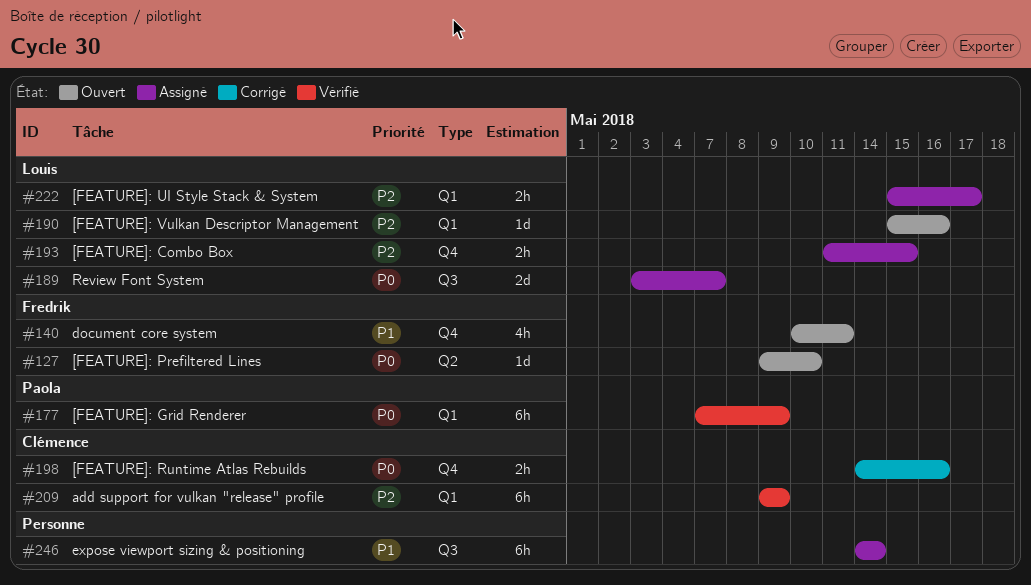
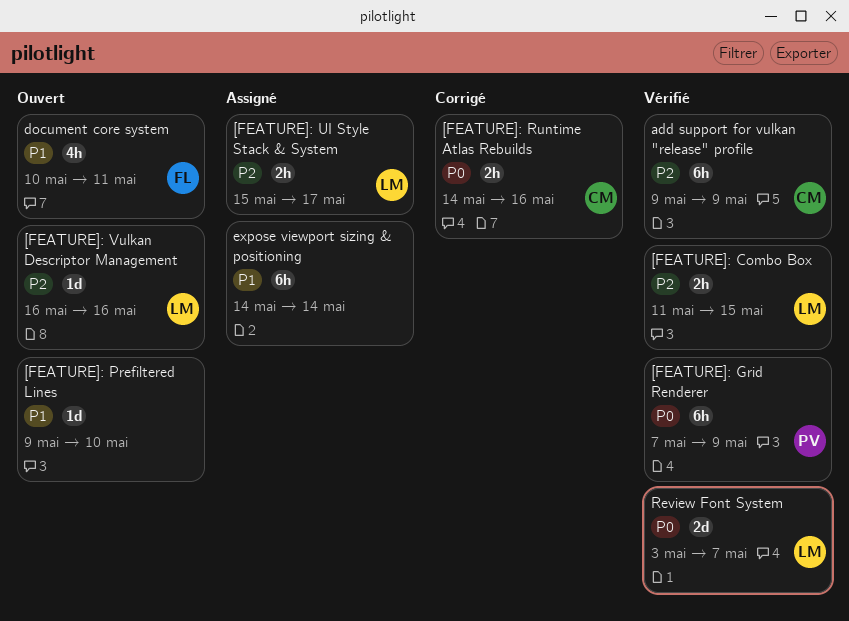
[FEATURE]: Combo Box, status: Assigné -> Vérifié
[FEATURE]: Prefiltered Lines, owner: Fredrik -> none
[FEATURE]: Prefiltered Lines, priority: P0 -> P1
[FEATURE]: Vulkan Descriptor Management, start: May 15 -> May 16
Review Font System, status: Assigné -> Vérifié

